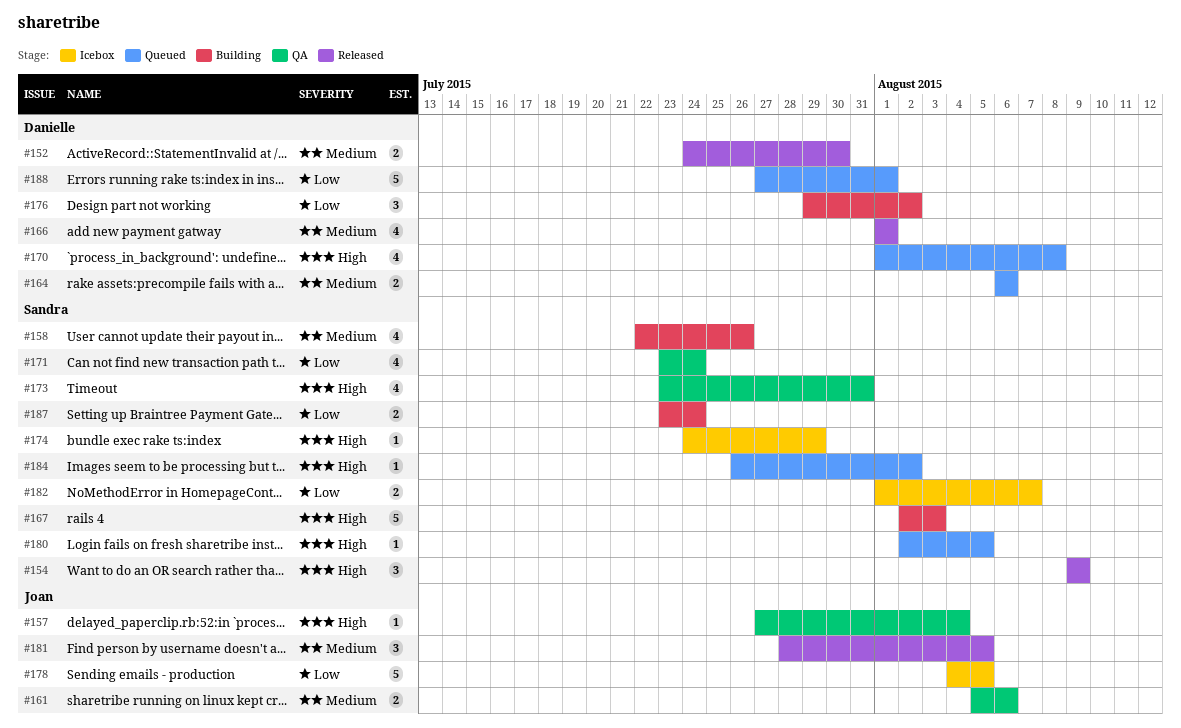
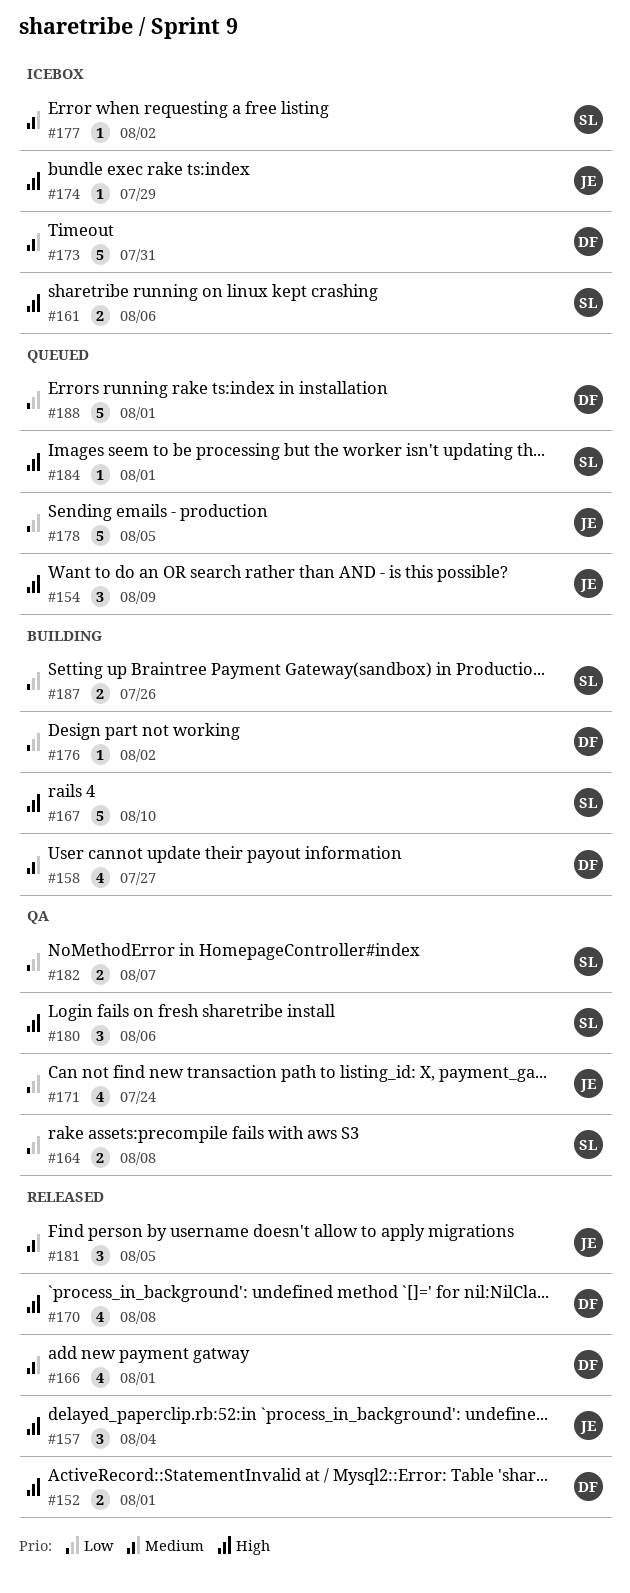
#152, priority: Medium -> High
#152, due: Jul 30 -> Aug 1
#154, status: Released -> Queued
#154, owner: Sandra -> Joan
#157, status: QA -> Released
#157, estimate: 1 -> 3
#158, owner: Sandra -> Danielle
#158, due: Jul 26 -> Jul 27
#161, status: QA -> Icebox
#161, owner: Joan -> Sandra
#161, priority: Medium -> High
#164, status: Queued -> QA
#164, owner: Danielle -> Sandra
#164, priority: Medium -> Low
#164, due: Aug 6 -> Aug 8
#167, due: Aug 3 -> Aug 10
#170, status: Queued -> Released
#171, owner: Sandra -> Joan
#173, status: QA -> Icebox
#173, owner: Sandra -> Danielle
#173, priority: High -> Medium
#173, estimate: 4 -> 5
#174, owner: Sandra -> Joan
#176, estimate: 3 -> 1
#177: none -> present
#178, status: Icebox -> Queued
#180, status: Queued -> QA
#180, estimate: 1 -> 3
#180, due: Aug 5 -> Aug 6
#182, status: Icebox -> QA
#184, due: Aug 2 -> Aug 1
#187, due: Jul 24 -> Jul 26

